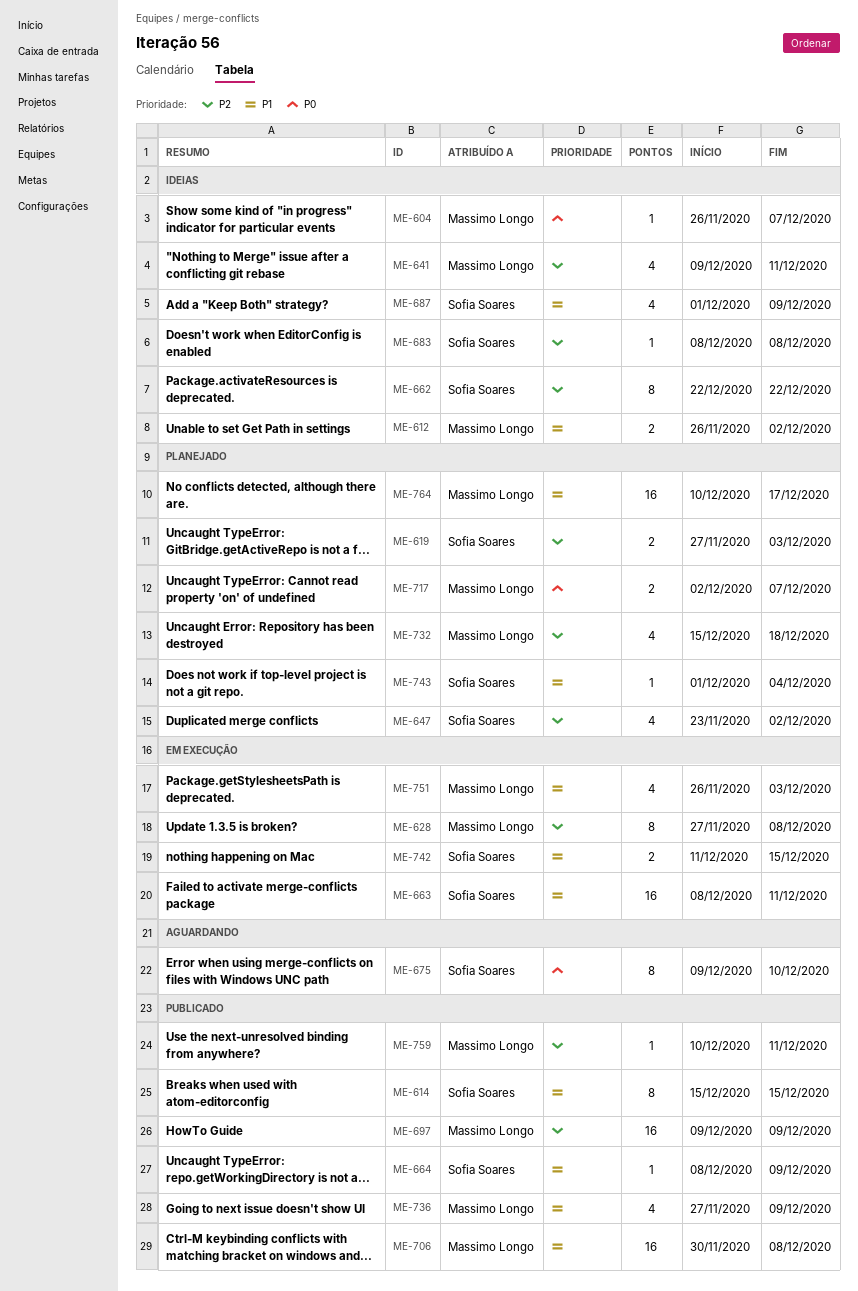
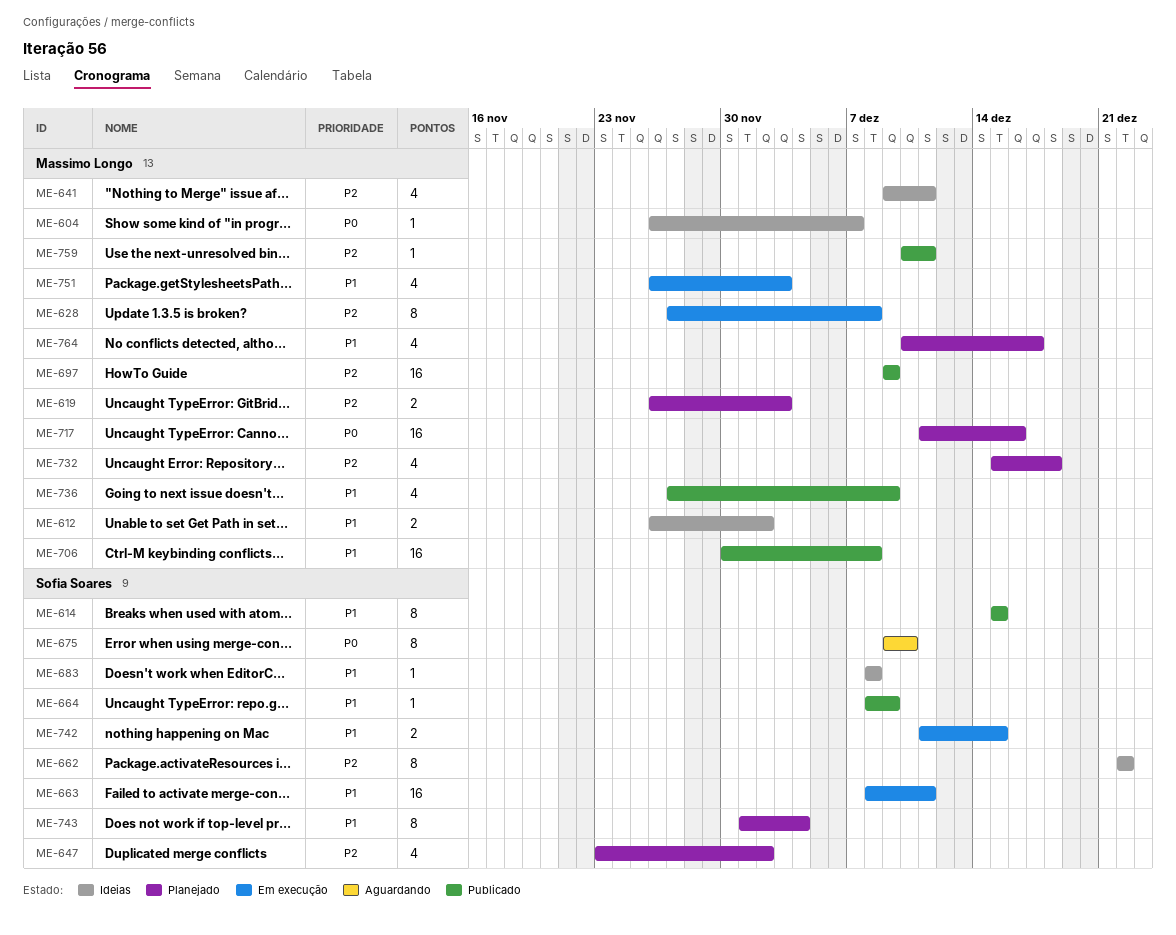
ME-619, owner: Sofia Soares -> Massimo Longo
ME-619, start: Nov 27 -> Nov 26
ME-683, priority: P2 -> P1
ME-687: present -> none
ME-717, estimate: 2 -> 16
ME-717, start: Dec 2 -> Dec 11
ME-717, due: Dec 7 -> Dec 16
ME-743, estimate: 1 -> 8
ME-764, estimate: 16 -> 4

